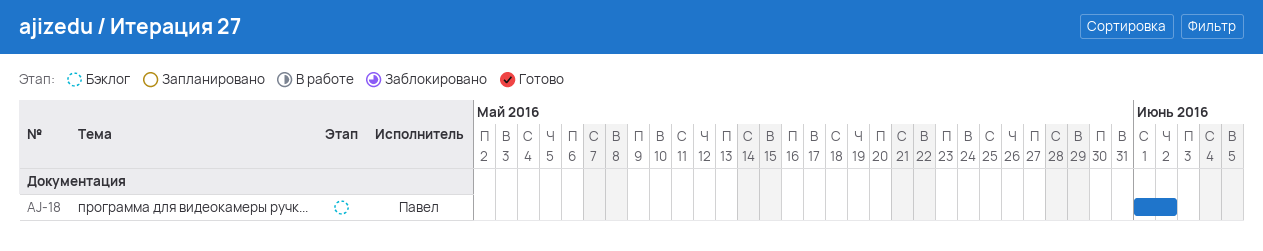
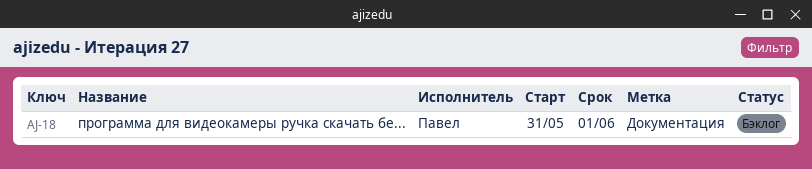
AJ-18, start: Jun 1 -> May 31
AJ-18, due: Jun 2 -> Jun 1

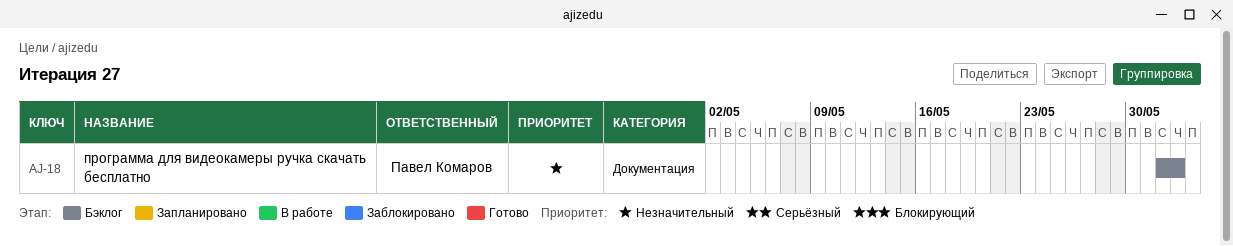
AJ-18, start: May 31 -> Jun 1
AJ-18, due: Jun 1 -> Jun 2

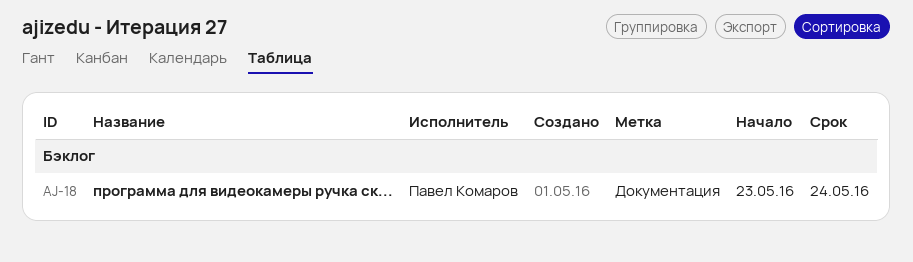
AJ-18, start: Jun 1 -> May 23
AJ-18, due: Jun 2 -> May 24

